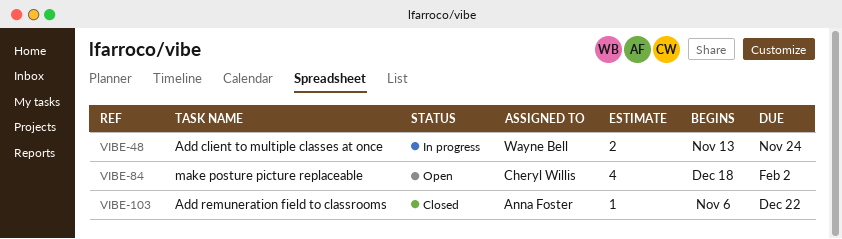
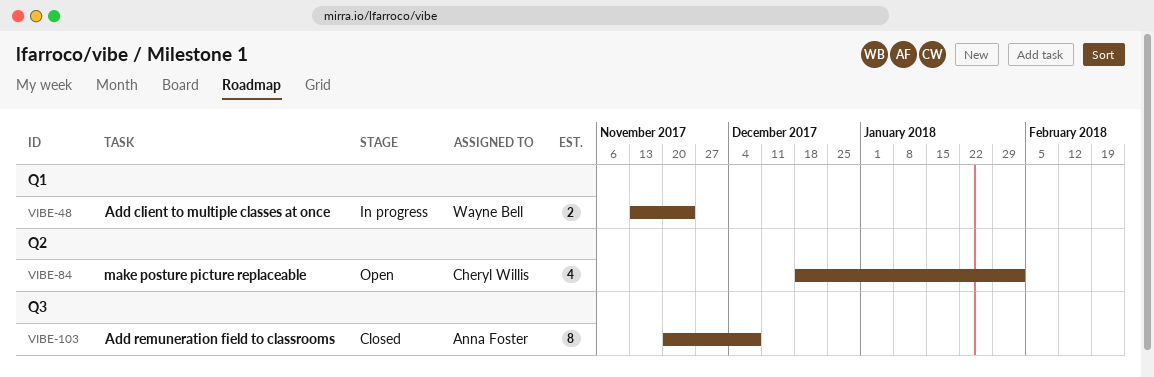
VIBE-103, estimate: 1 -> 8
VIBE-103, start: Nov 6 -> Nov 20
VIBE-103, due: Dec 22 -> Dec 8

